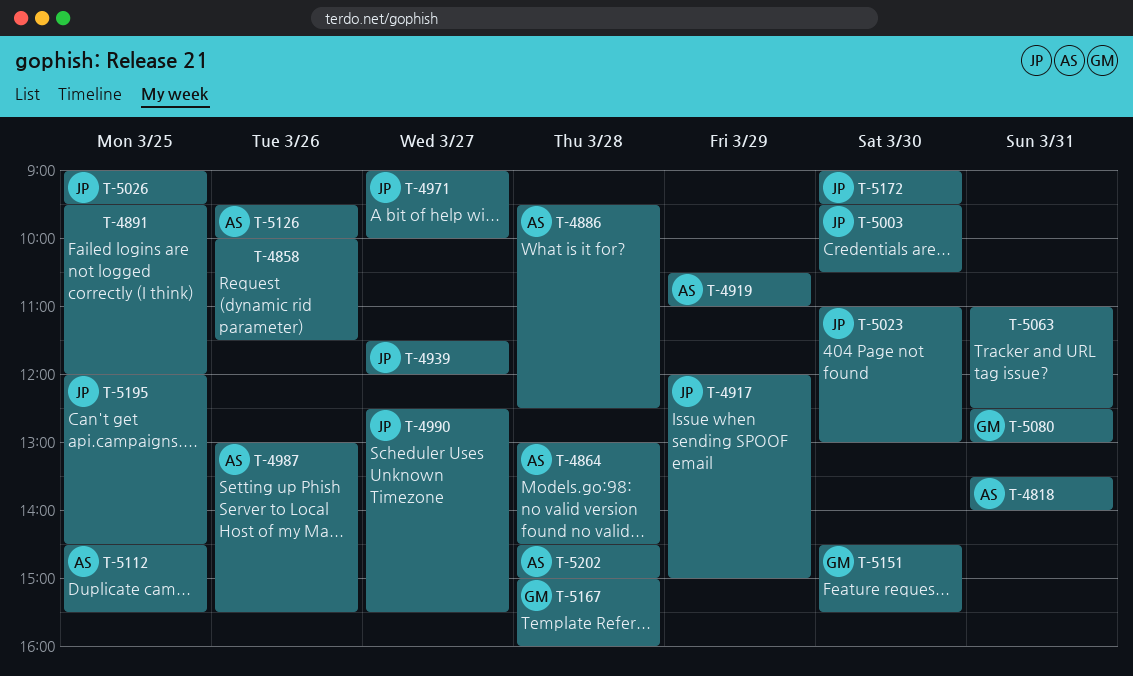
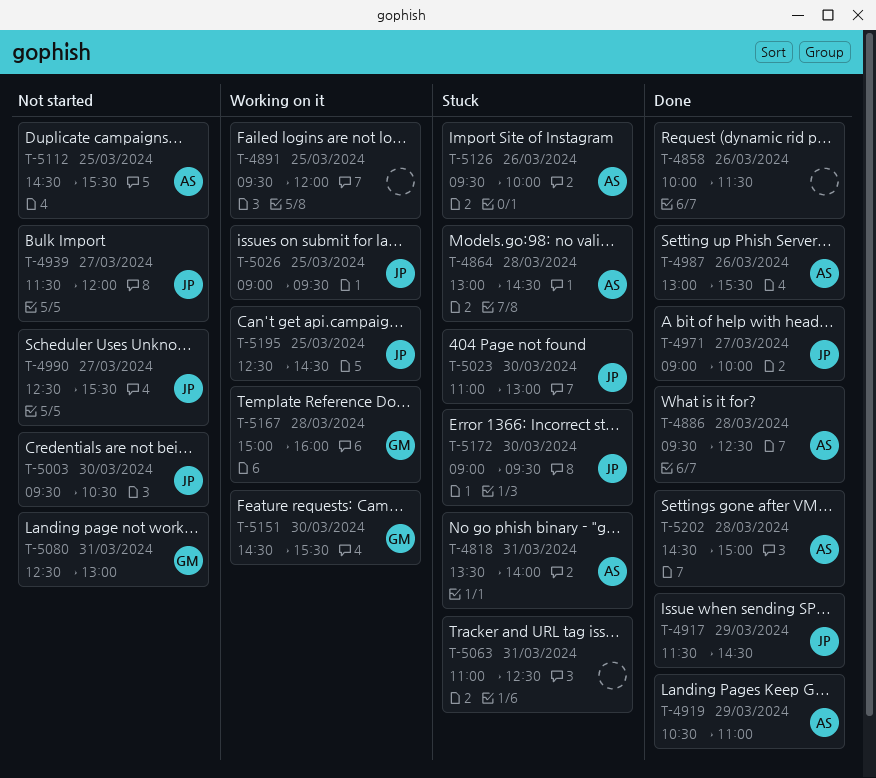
T-4917, begins: 12:00 -> 11:30
T-4917, ends: 15:00 -> 14:30
T-5195, begins: 12:00 -> 12:30

